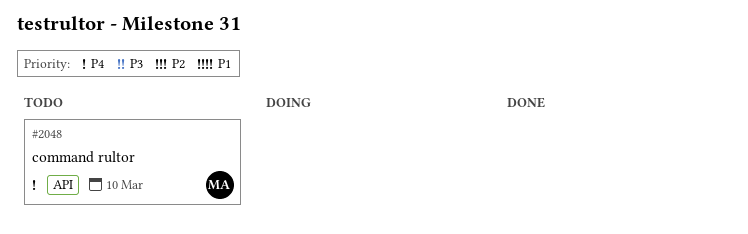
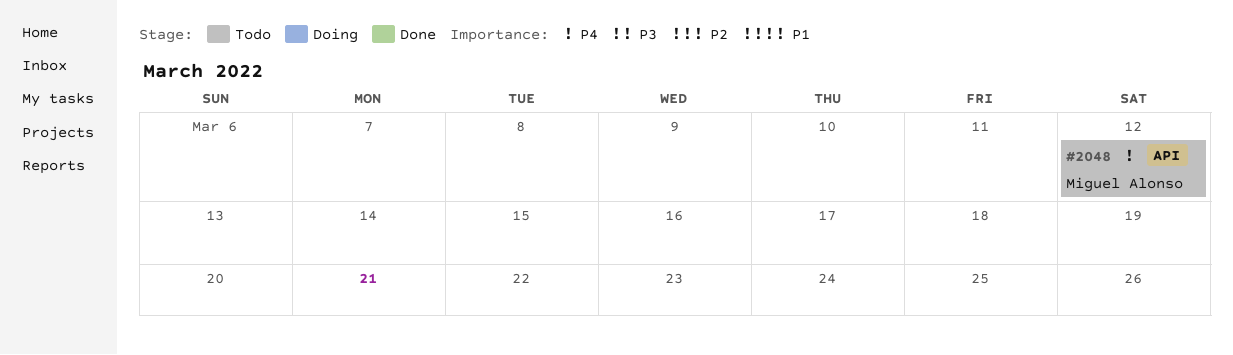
#2048, due: Mar 10 -> Mar 12

